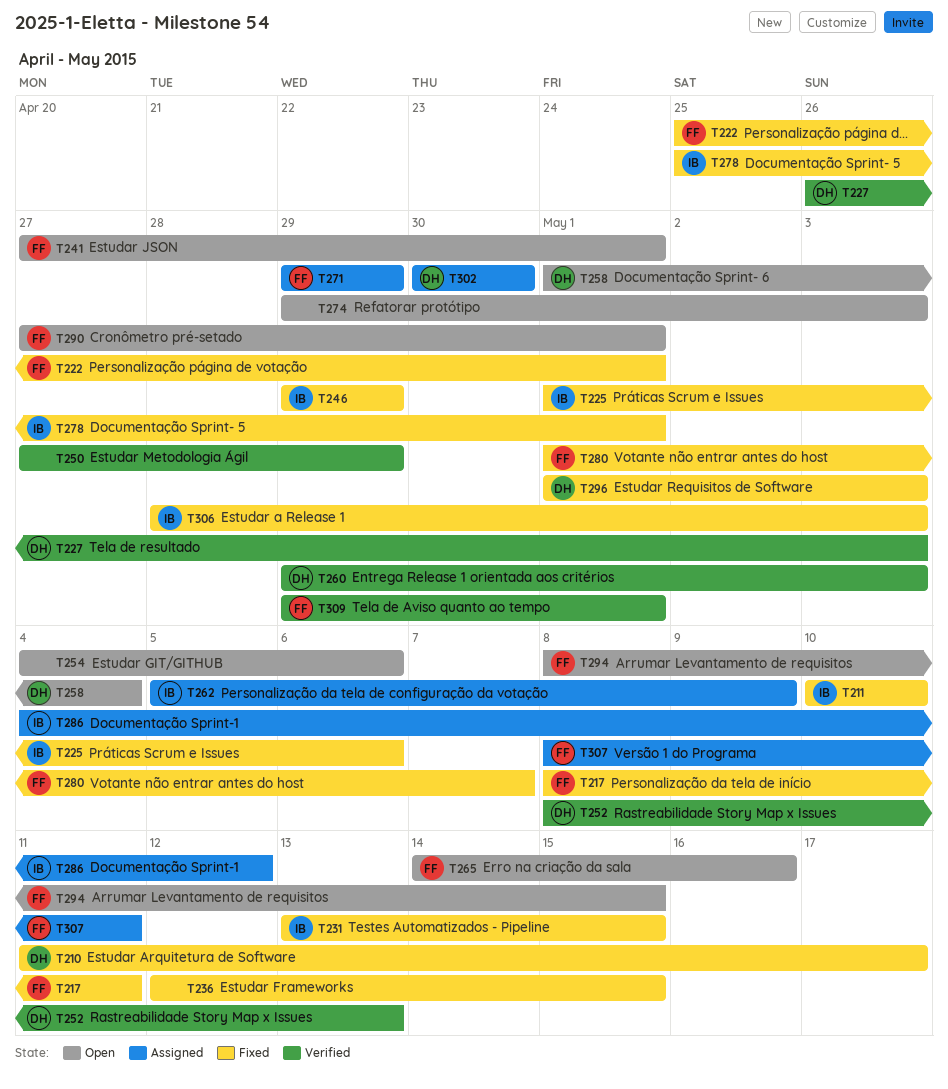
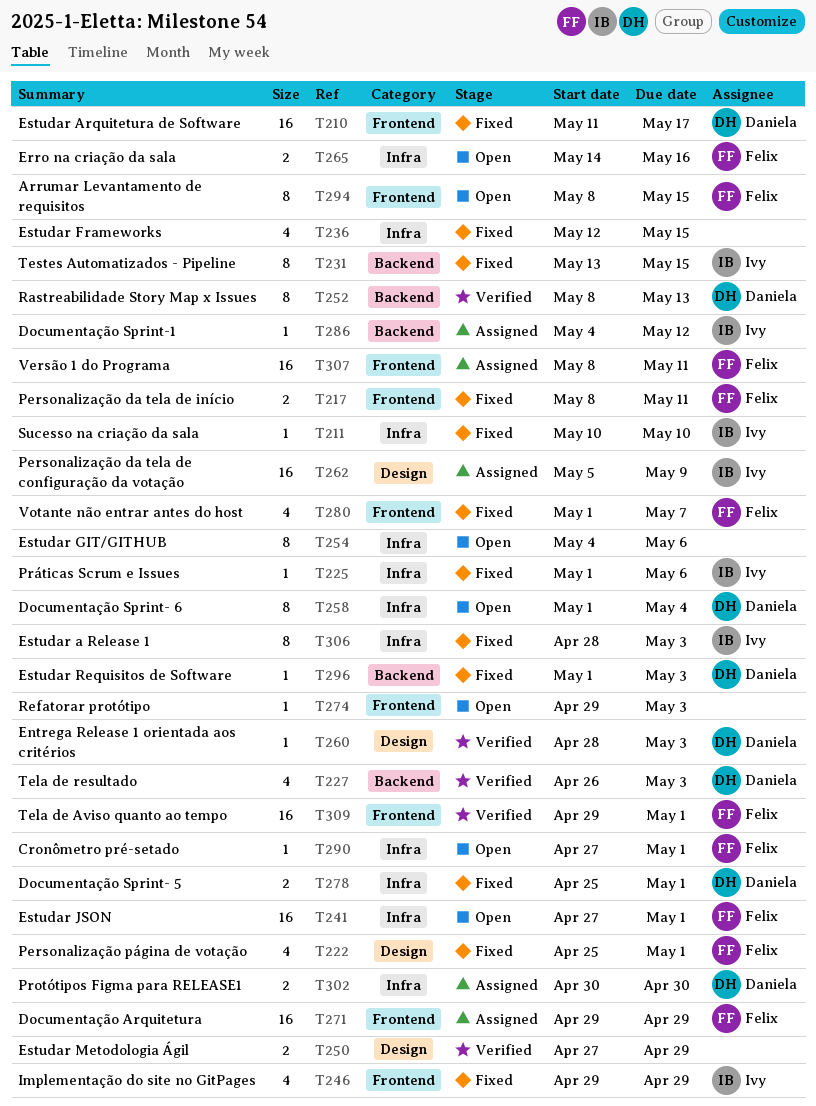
T260, start: Apr 29 -> Apr 28
T278, owner: Ivy -> Daniela

